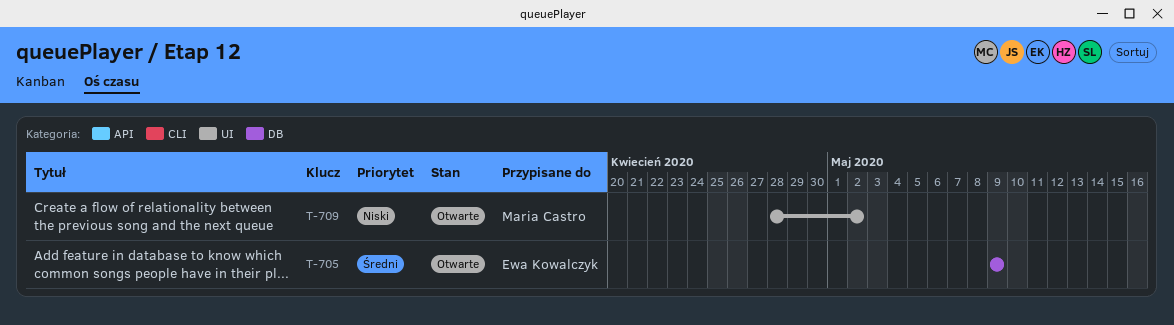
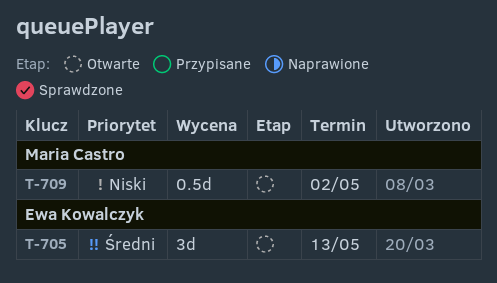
T-705, due: May 9 -> May 13

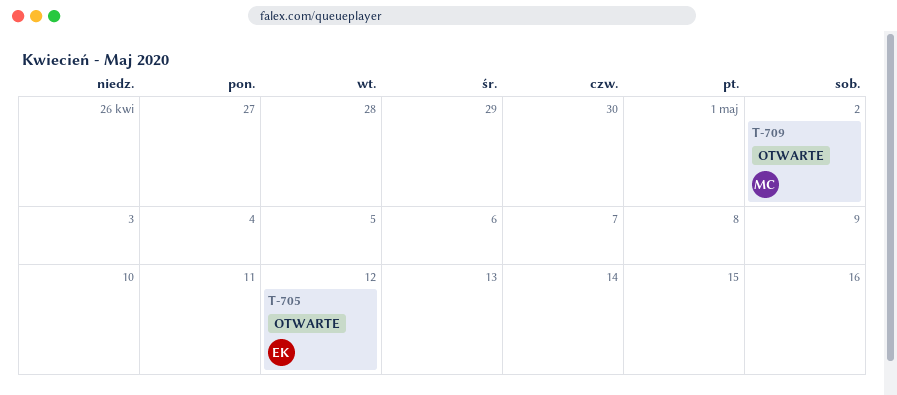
T-705, due: May 13 -> May 12

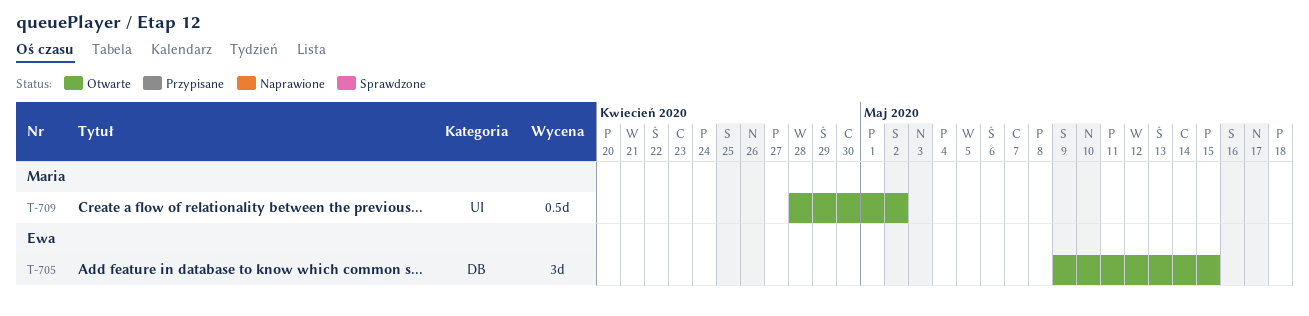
T-705, due: May 12 -> May 15

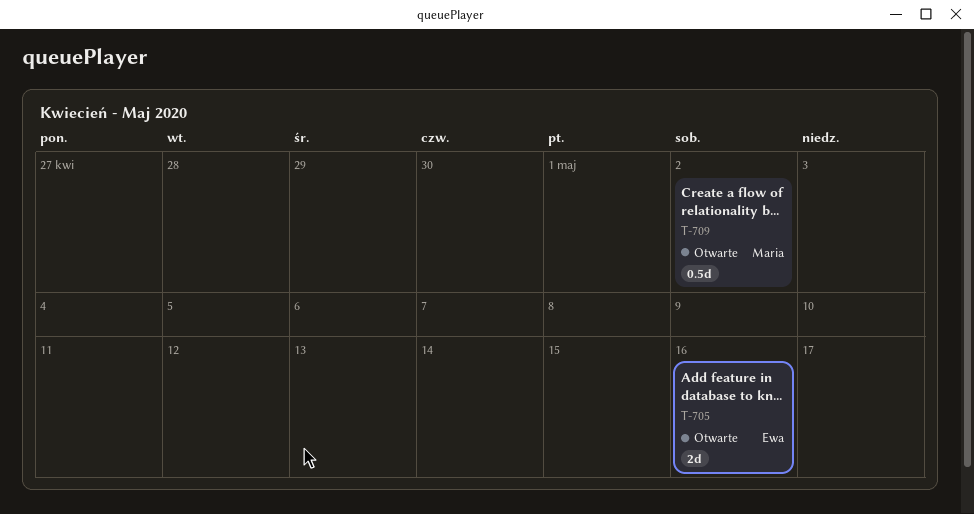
T-705, estimate: 3d -> 2d
T-705, due: May 15 -> May 16

